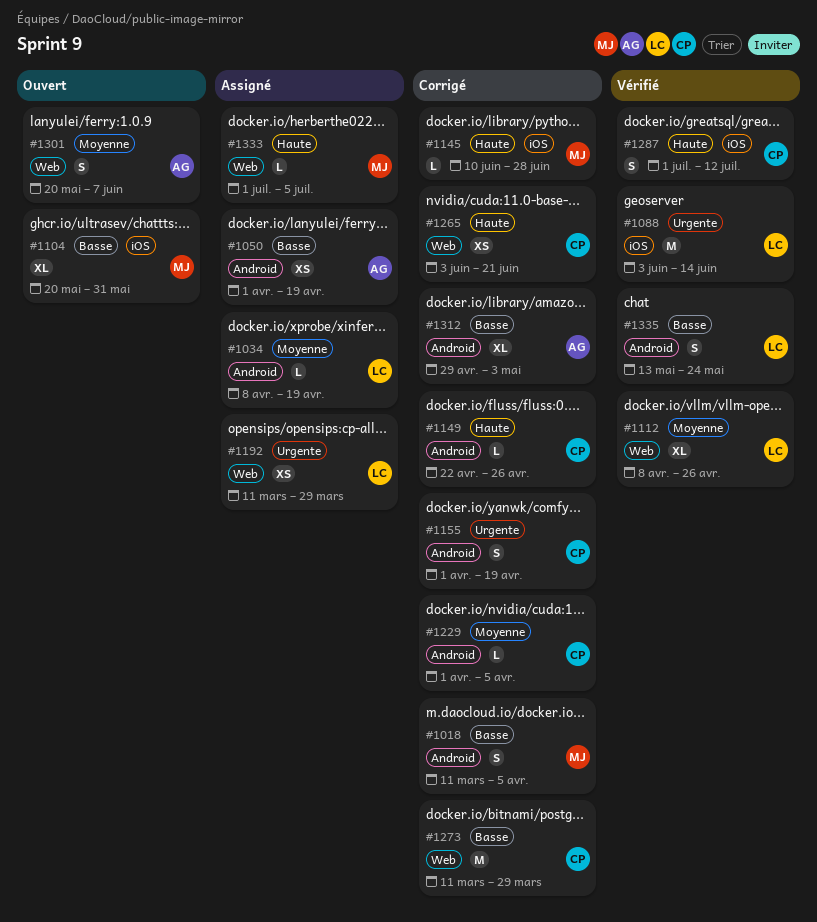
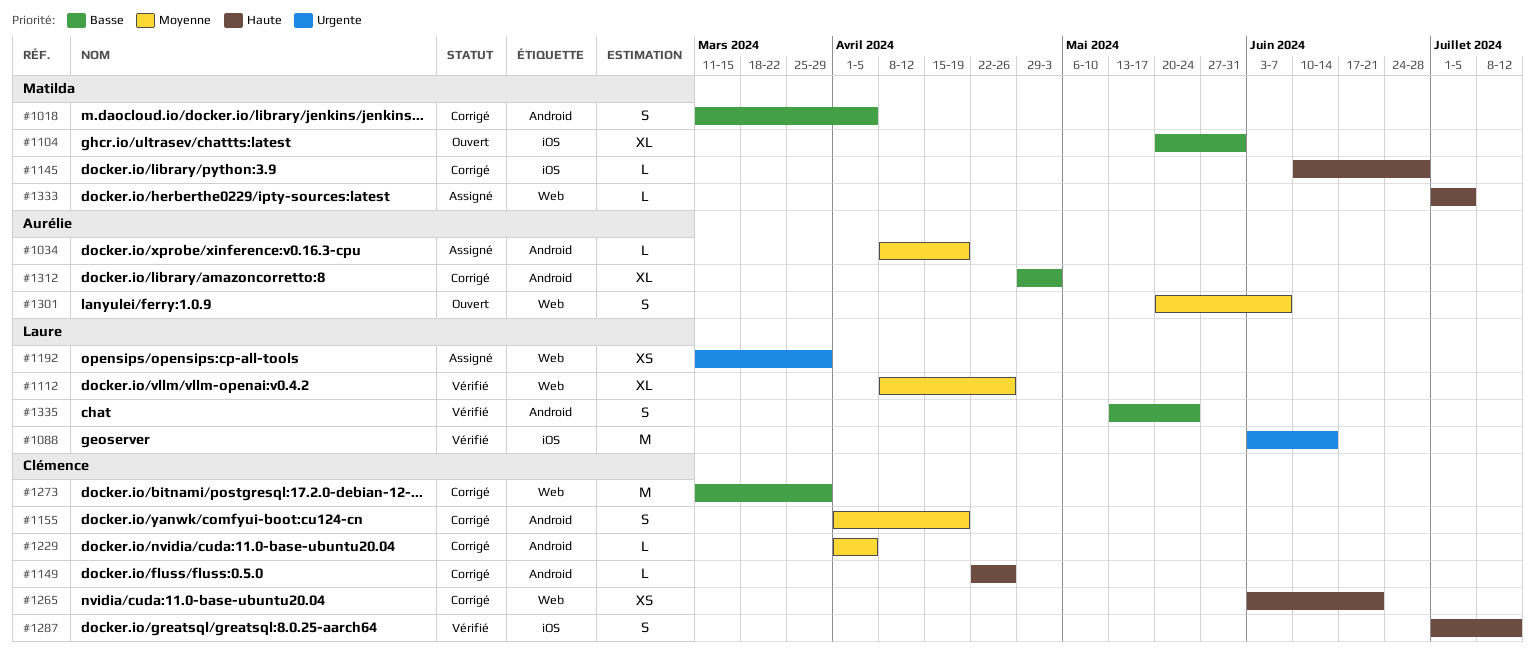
#1034, owner: Laure -> Aurélie
#1050: present -> none
#1155, priority: Urgente -> Moyenne

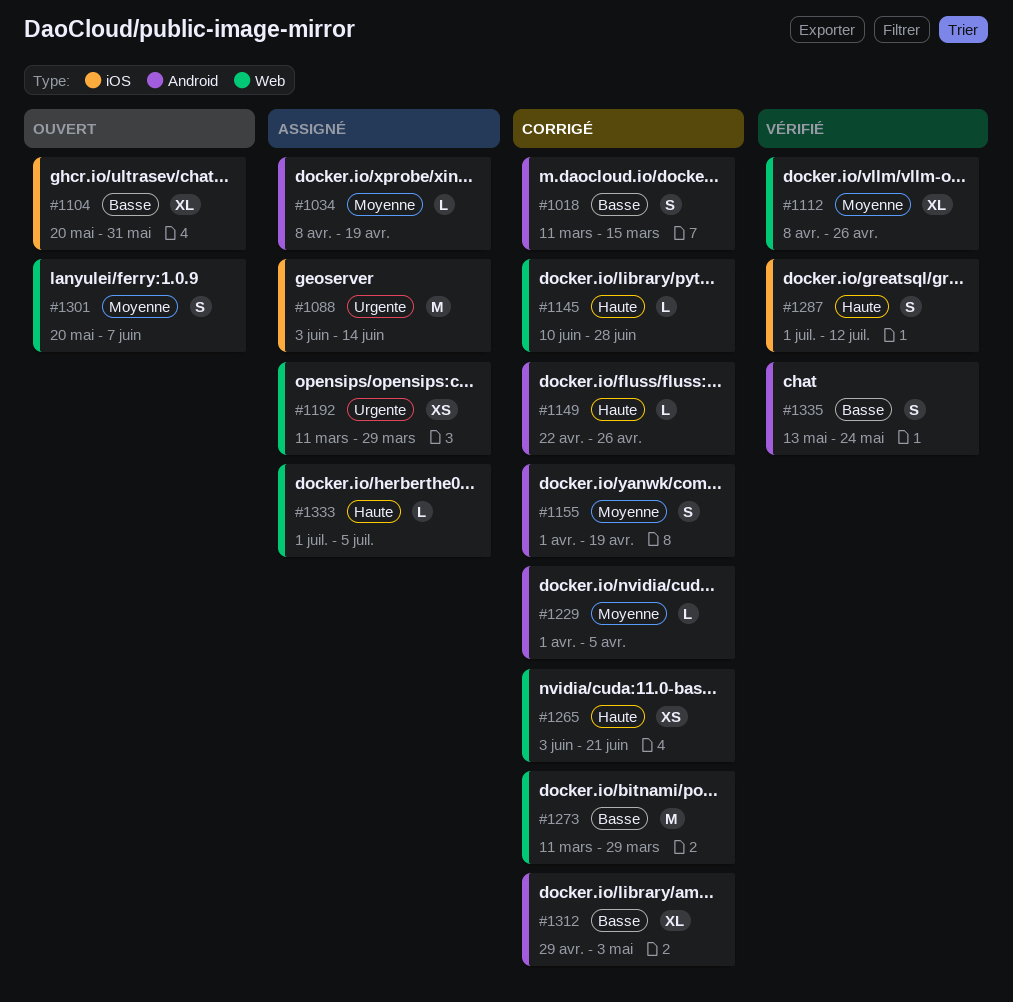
#1018, due: Apr 5 -> Mar 15
#1088, status: Vérifié -> Assigné
#1145, label: iOS -> Web

